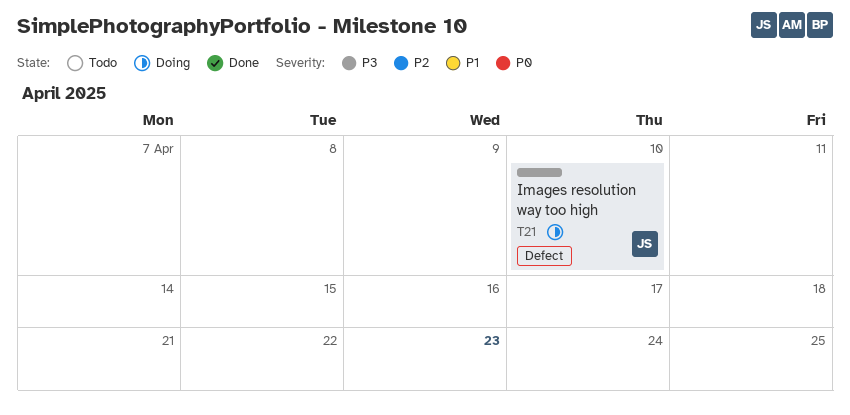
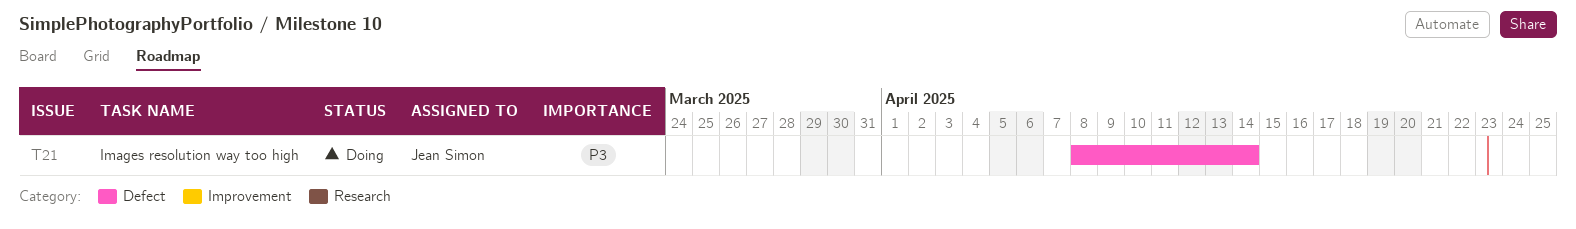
T21, due: Apr 10 -> Apr 14

